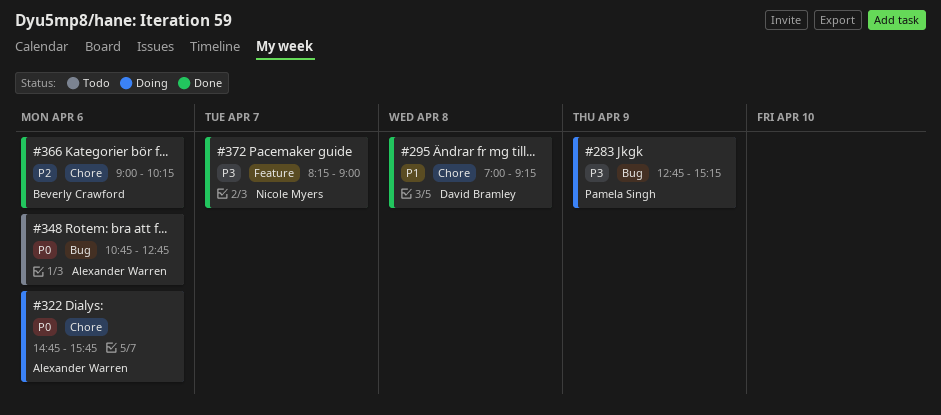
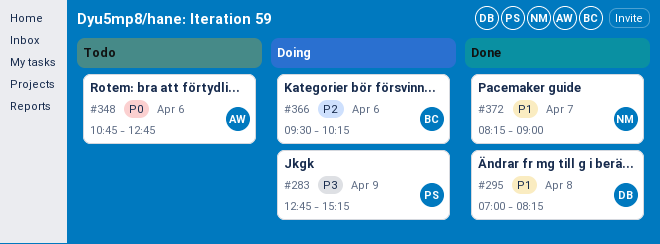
#295, ends: 09:15 -> 08:15
#322: present -> none
#366, status: Done -> Doing
#366, begins: 09:00 -> 09:30
#372, priority: P3 -> P1

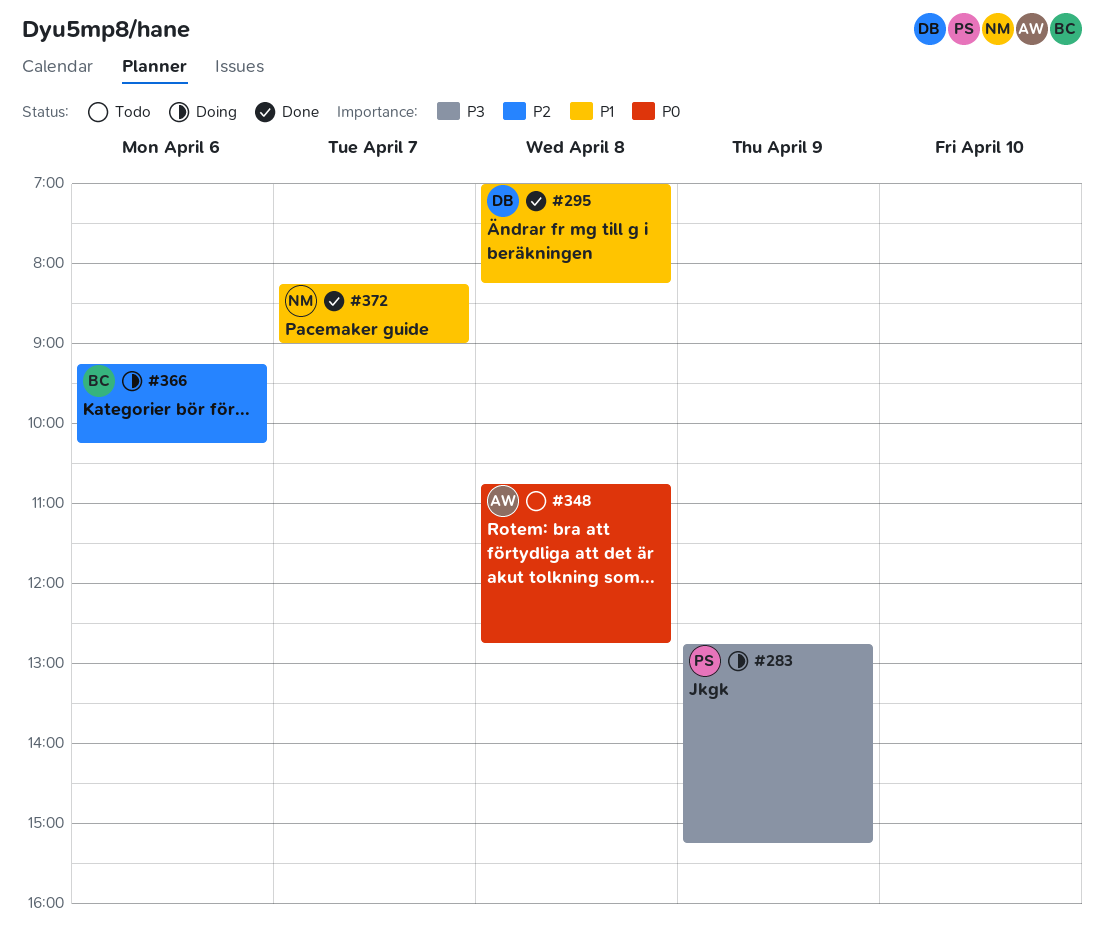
#348, day: Apr 6 -> Apr 8
#366, begins: 09:30 -> 09:15

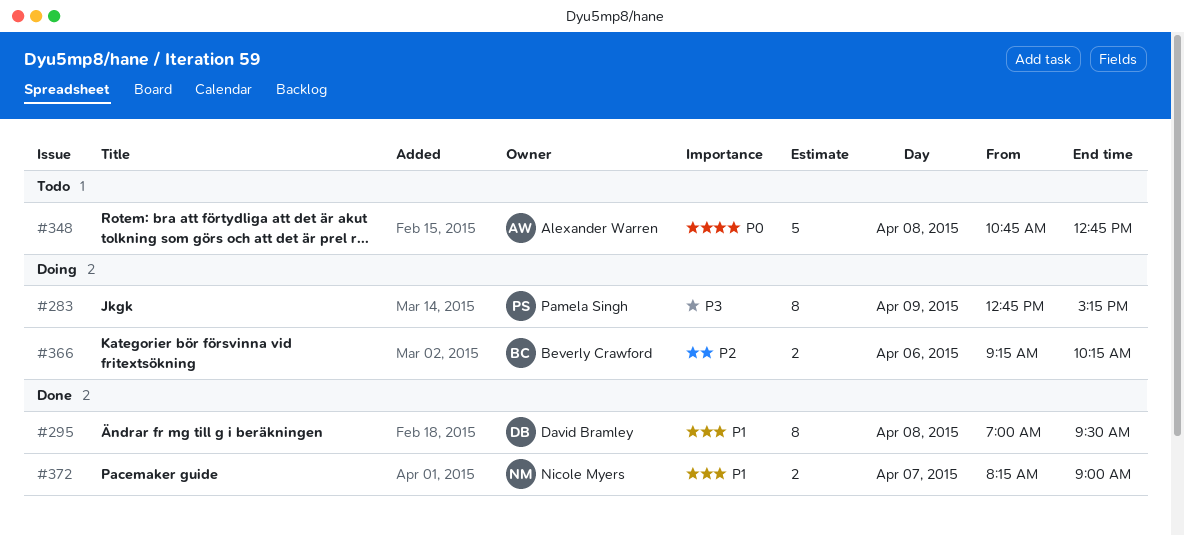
#295, ends: 08:15 -> 09:30

